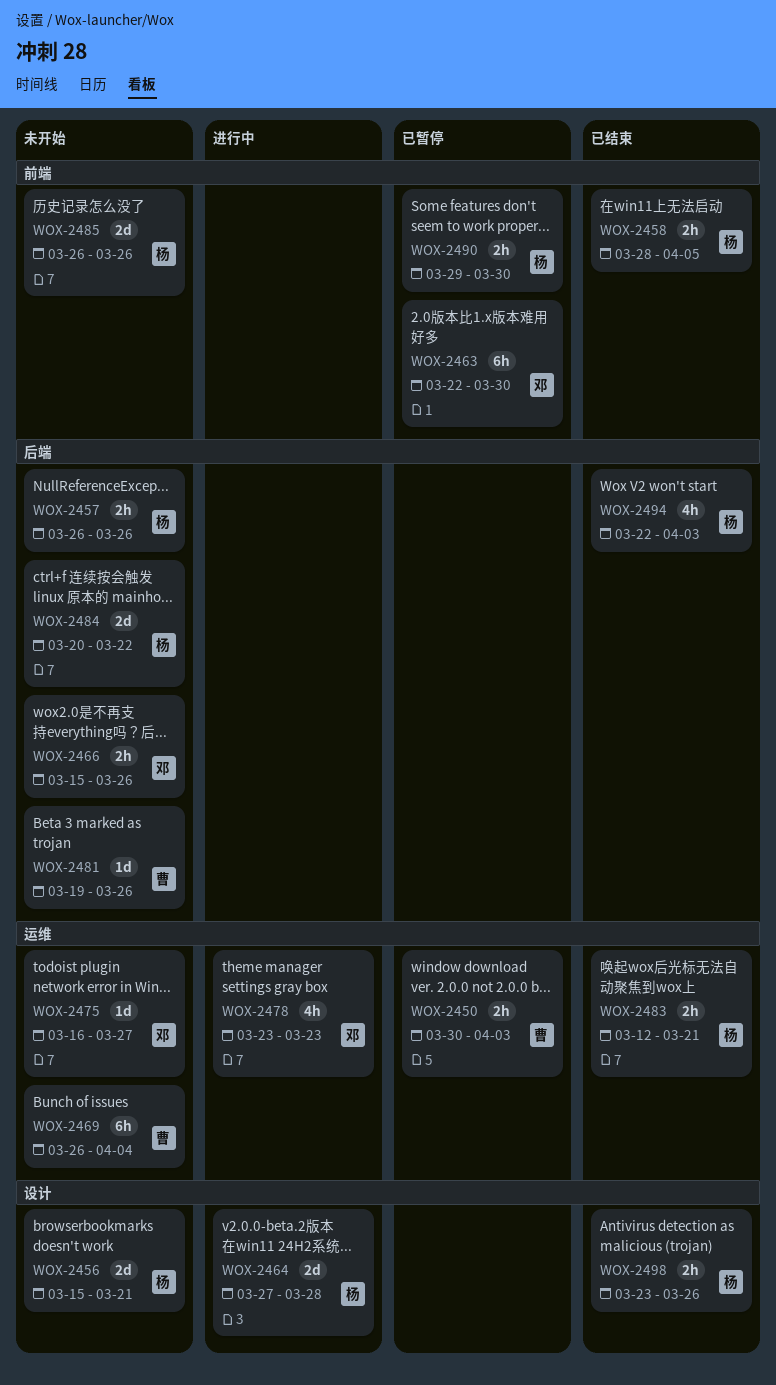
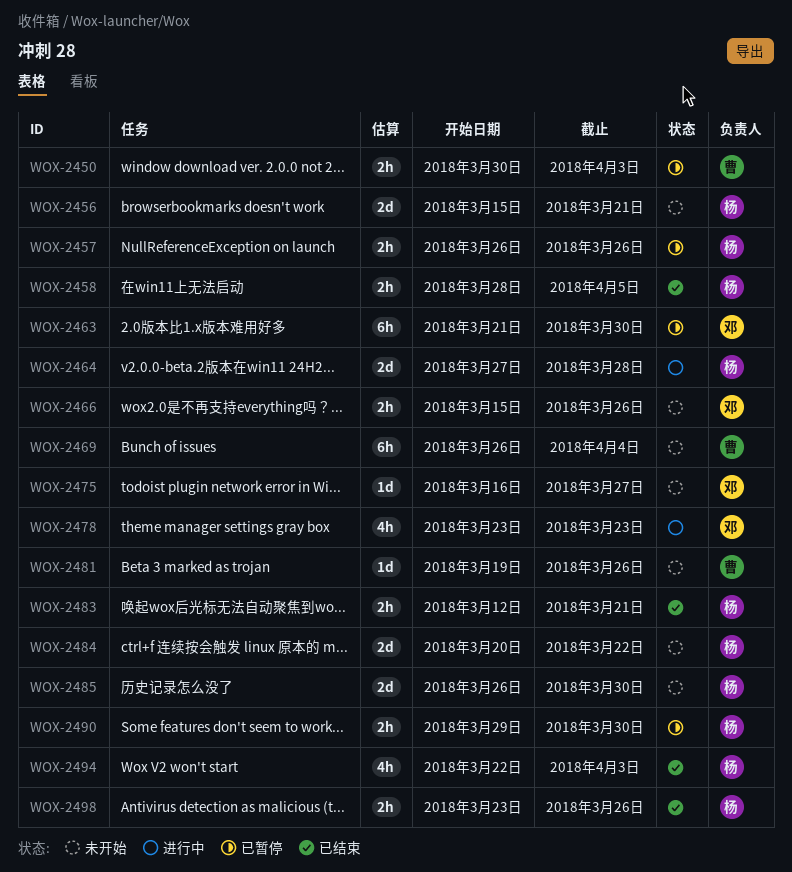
WOX-2457, status: 未开始 -> 已暂停
WOX-2463, start: Mar 22 -> Mar 21
WOX-2485, due: Mar 26 -> Mar 30

